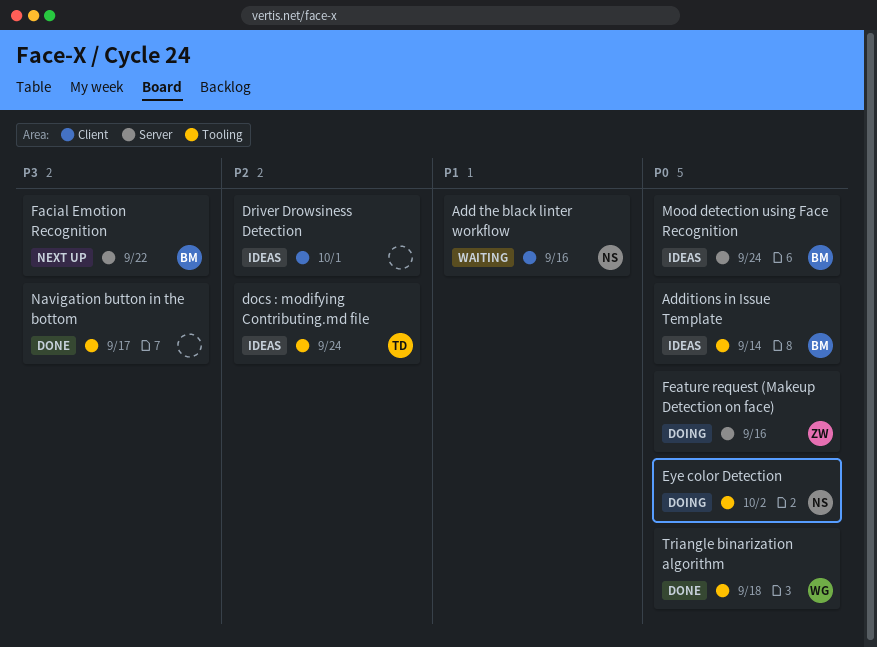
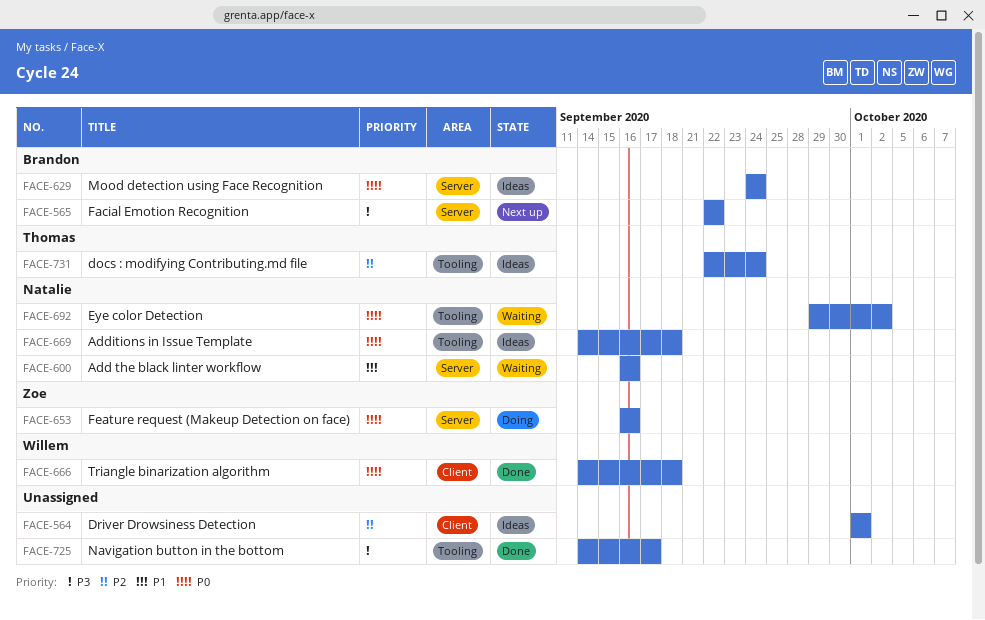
Add the black linter workflow, label: Client -> Server
Additions in Issue Template, owner: Brandon -> Natalie
Additions in Issue Template, due: Sep 14 -> Sep 18
Eye color Detection, status: Doing -> Waiting
Triangle binarization algorithm, label: Tooling -> Client

